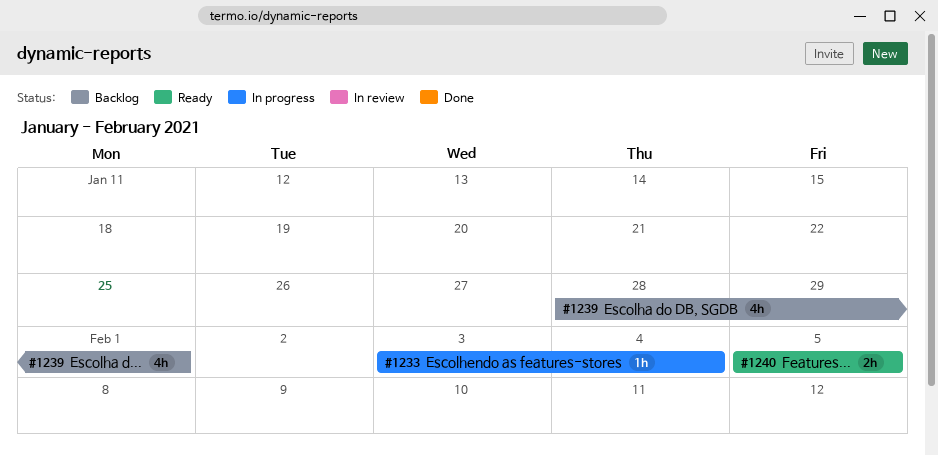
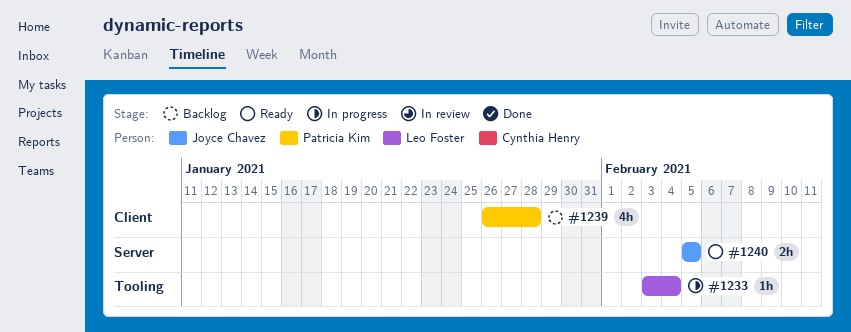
#1239, start: Jan 28 -> Jan 26
#1239, due: Feb 1 -> Jan 28

